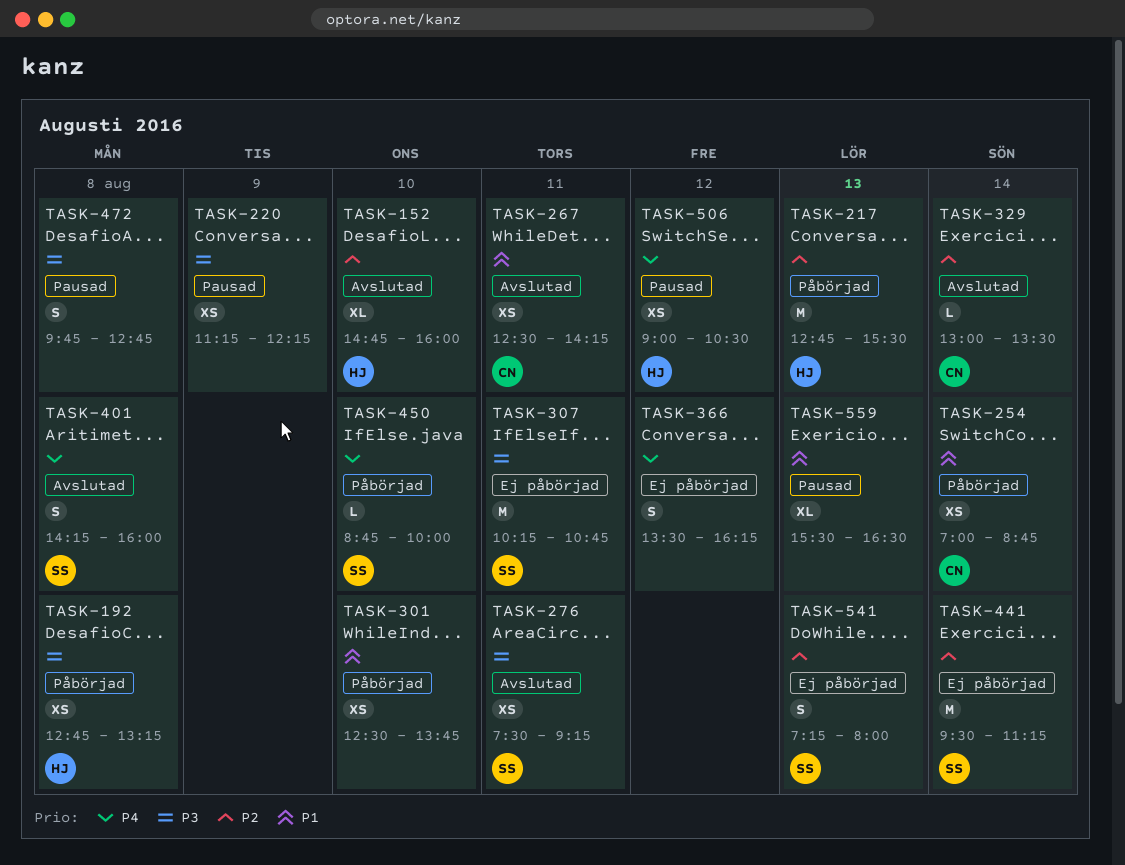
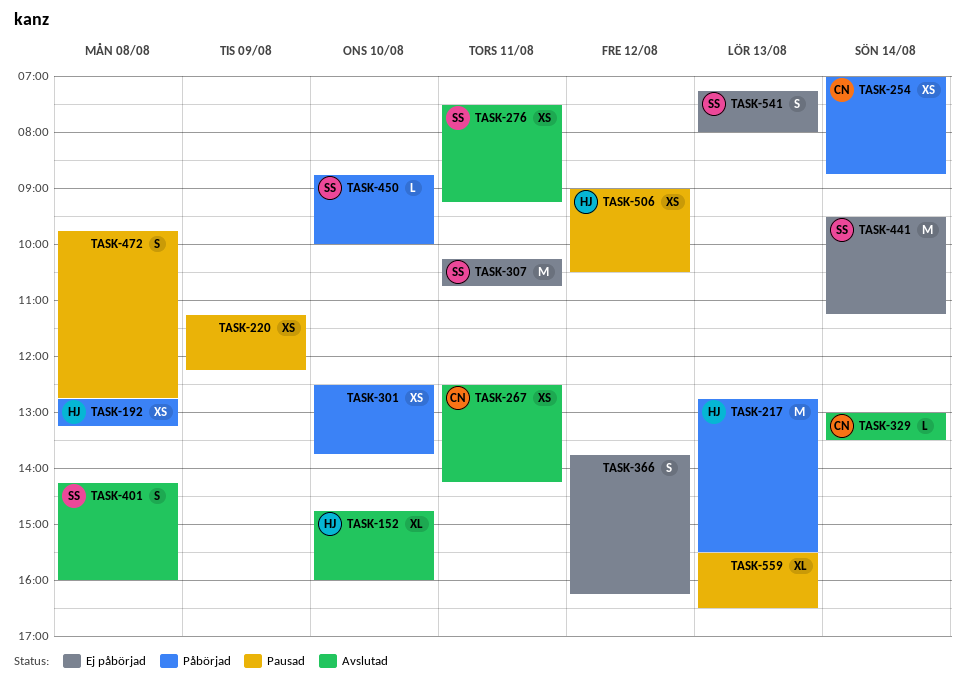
TASK-366, begins: 13:30 -> 13:45

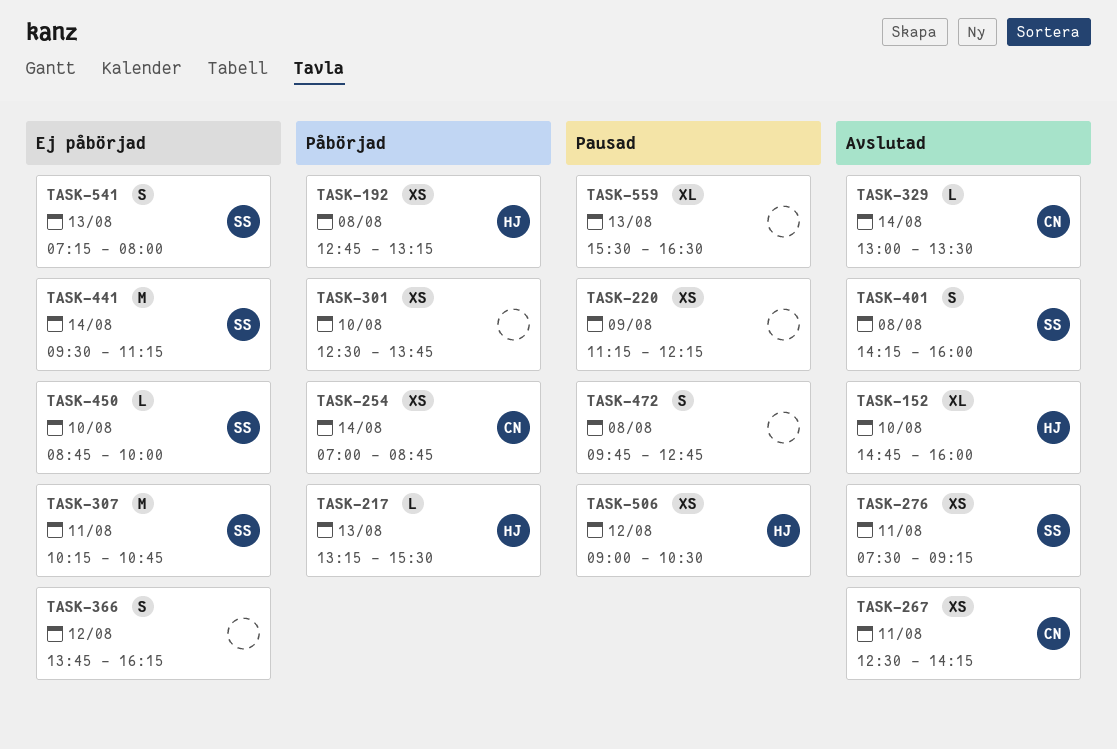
TASK-217, estimate: M -> L
TASK-217, begins: 12:45 -> 13:15
TASK-450, status: Påbörjad -> Ej påbörjad

